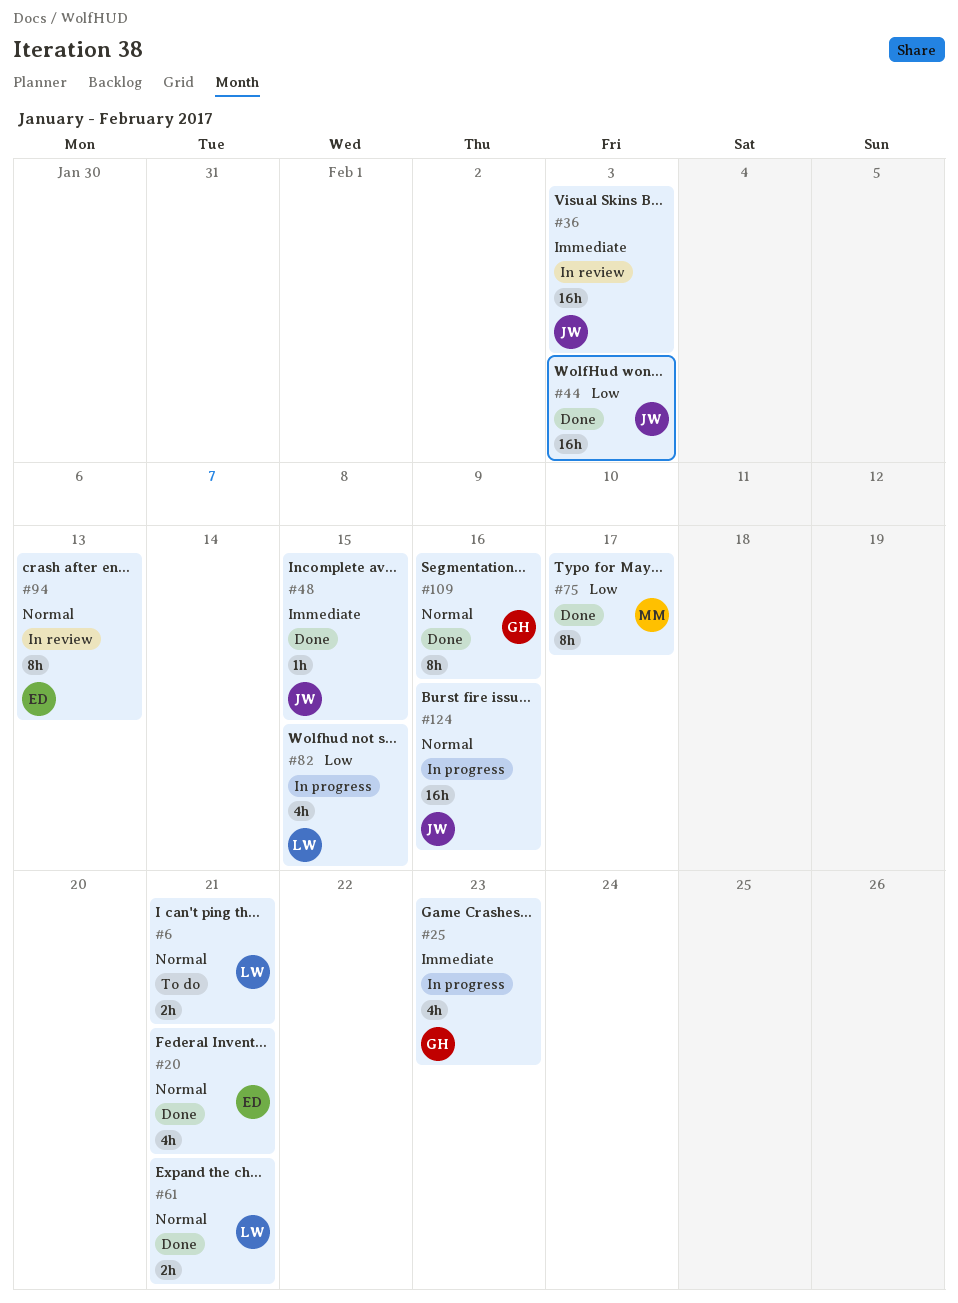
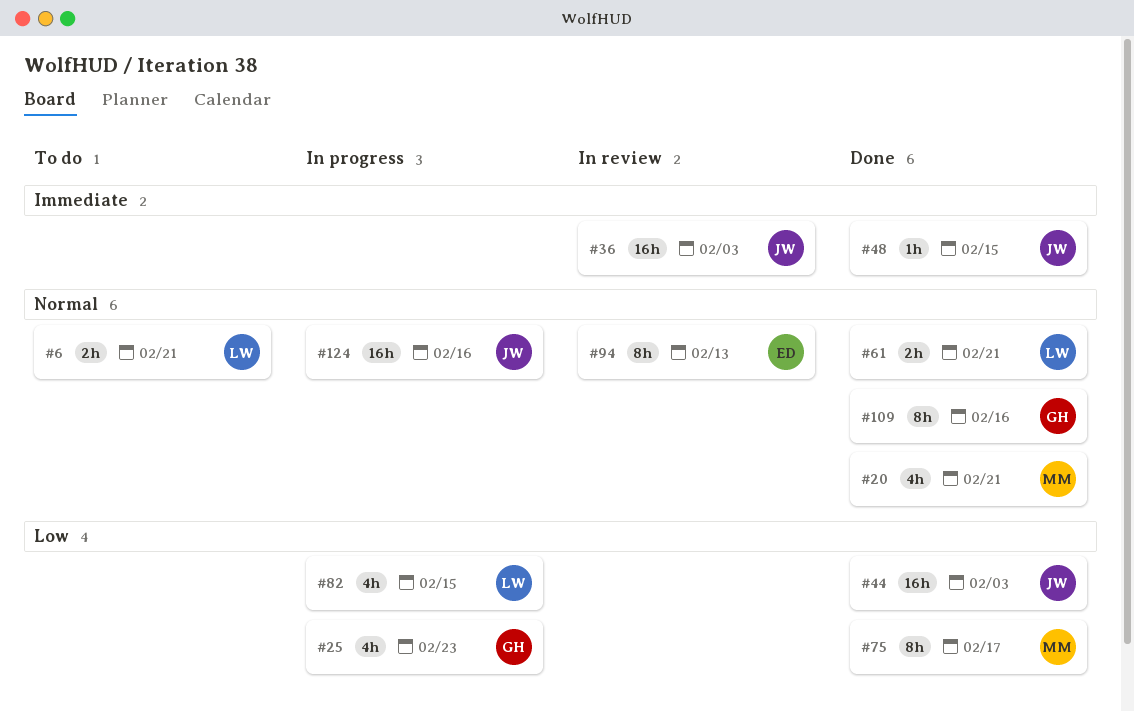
#20, owner: ED -> MM
#25, priority: Immediate -> Low

